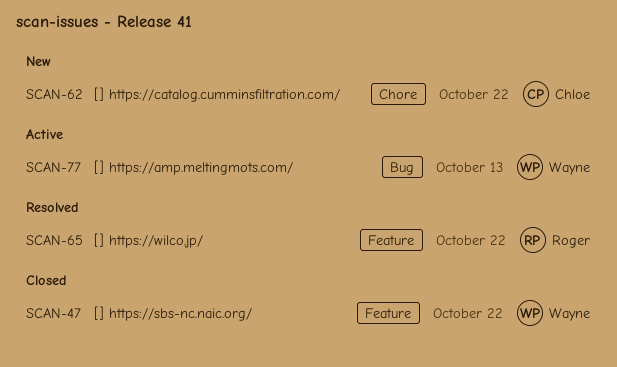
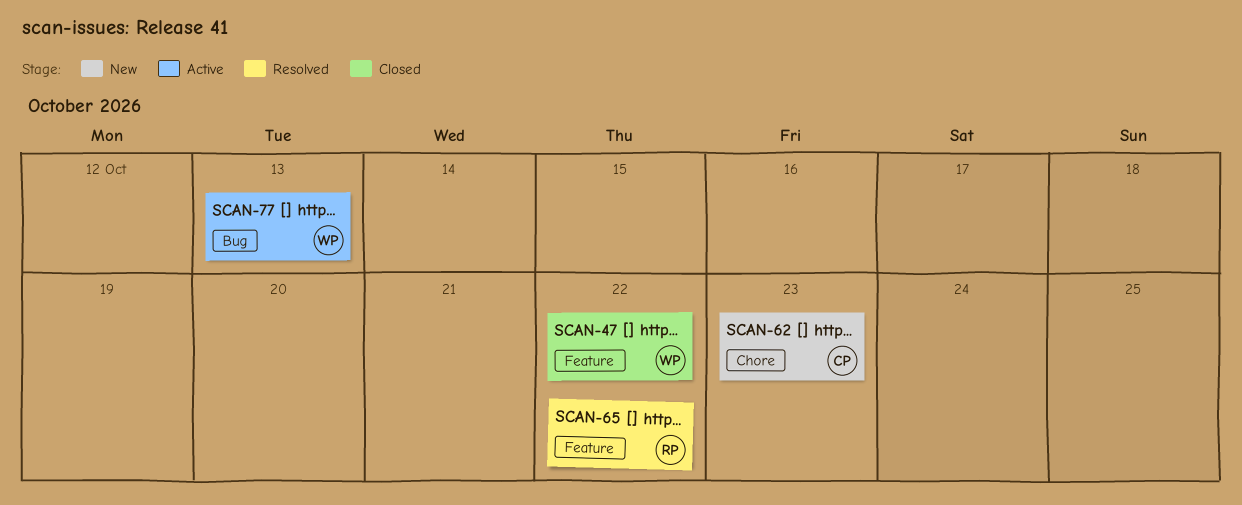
SCAN-62, due: Oct 22 -> Oct 23

